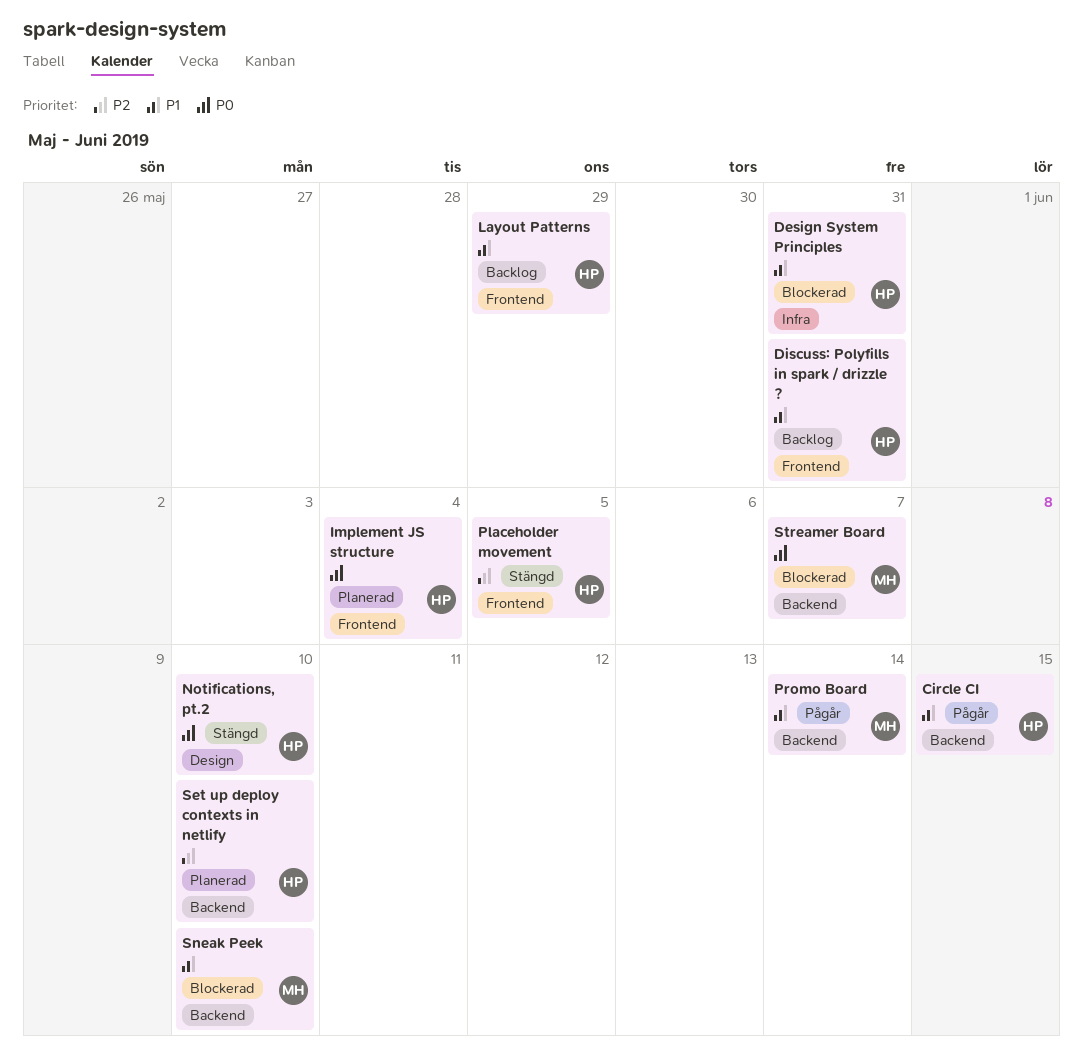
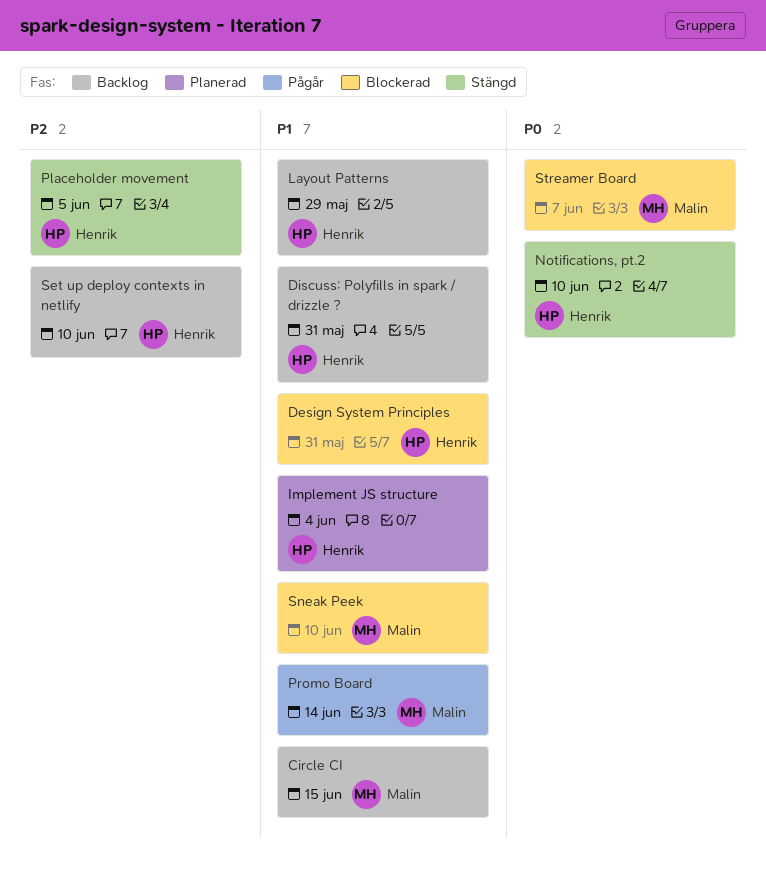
Circle CI, status: Pågår -> Backlog
Circle CI, owner: Henrik -> Malin
Implement JS structure, priority: P0 -> P1
Set up deploy contexts in netlify, status: Planerad -> Backlog

